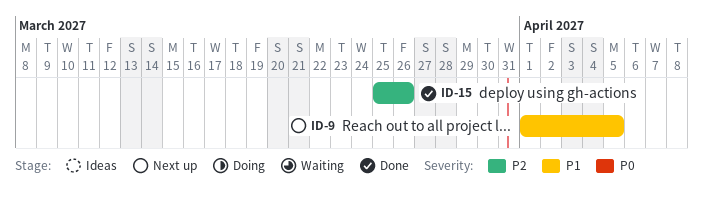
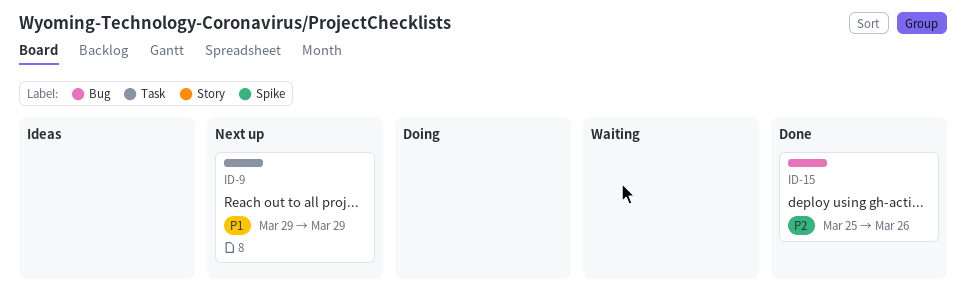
ID-9, start: Apr 1 -> Mar 29
ID-9, due: Apr 5 -> Mar 29

